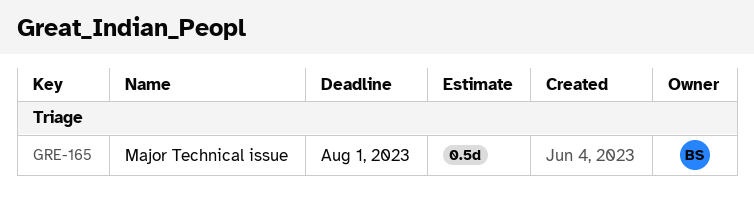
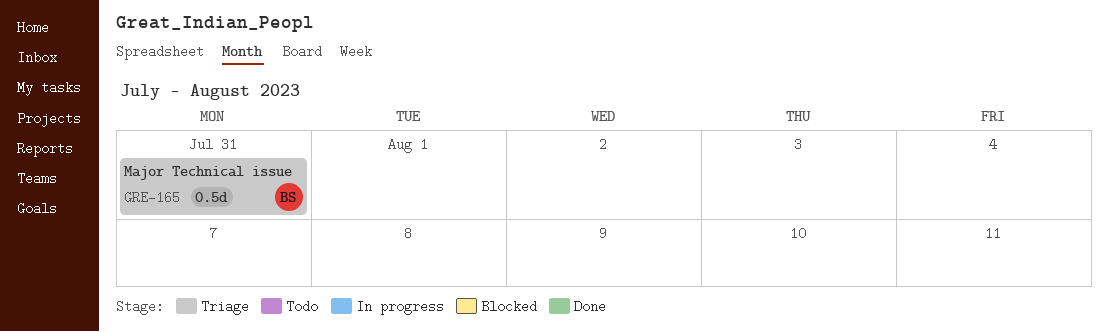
GRE-165, due: Aug 1 -> Jul 31

